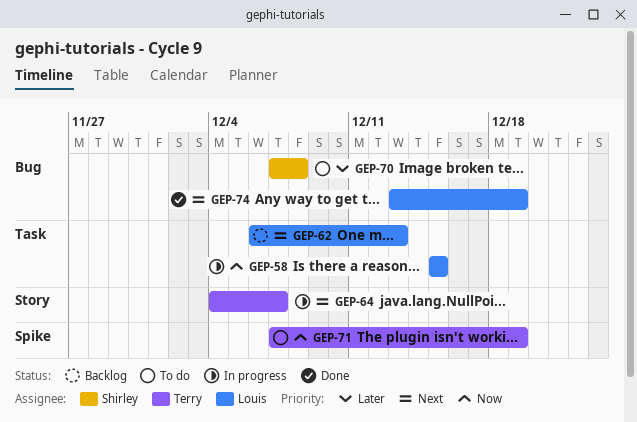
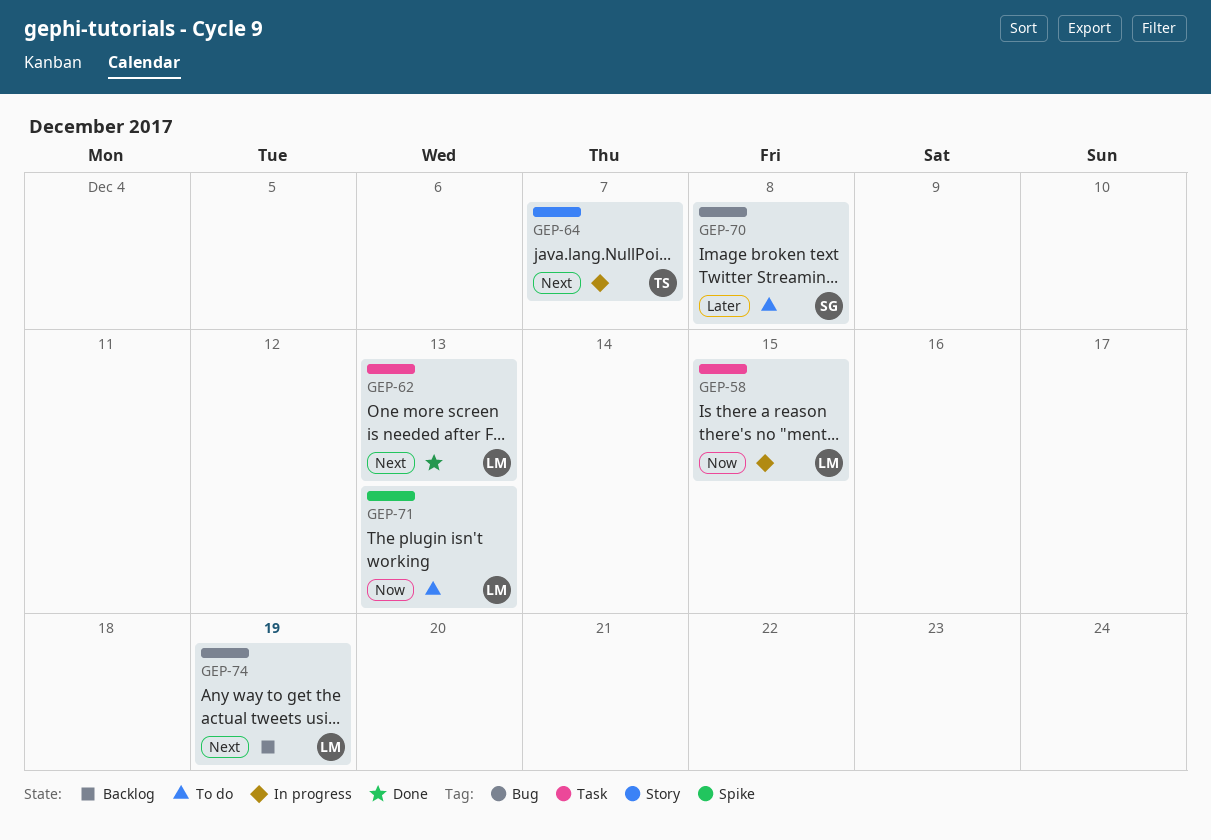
GEP-62, status: Backlog -> Done
GEP-71, owner: Terry -> Louis
GEP-71, due: Dec 19 -> Dec 13
GEP-74, status: Done -> Backlog

